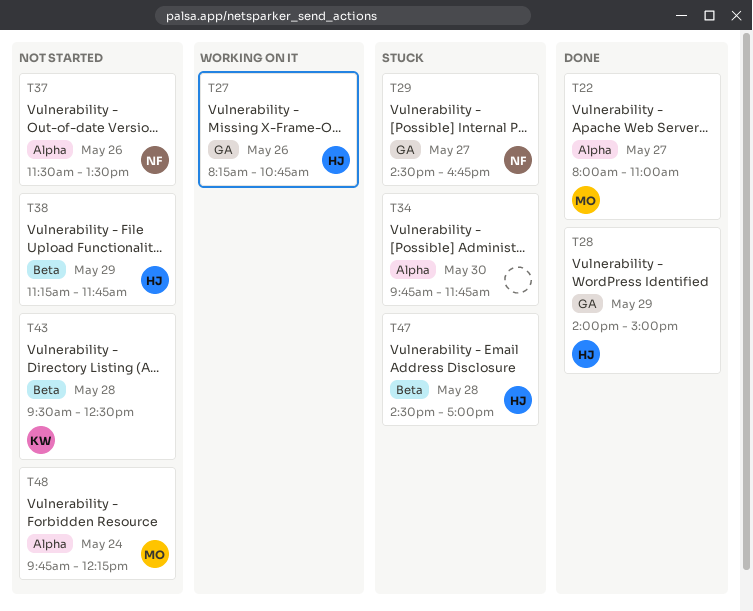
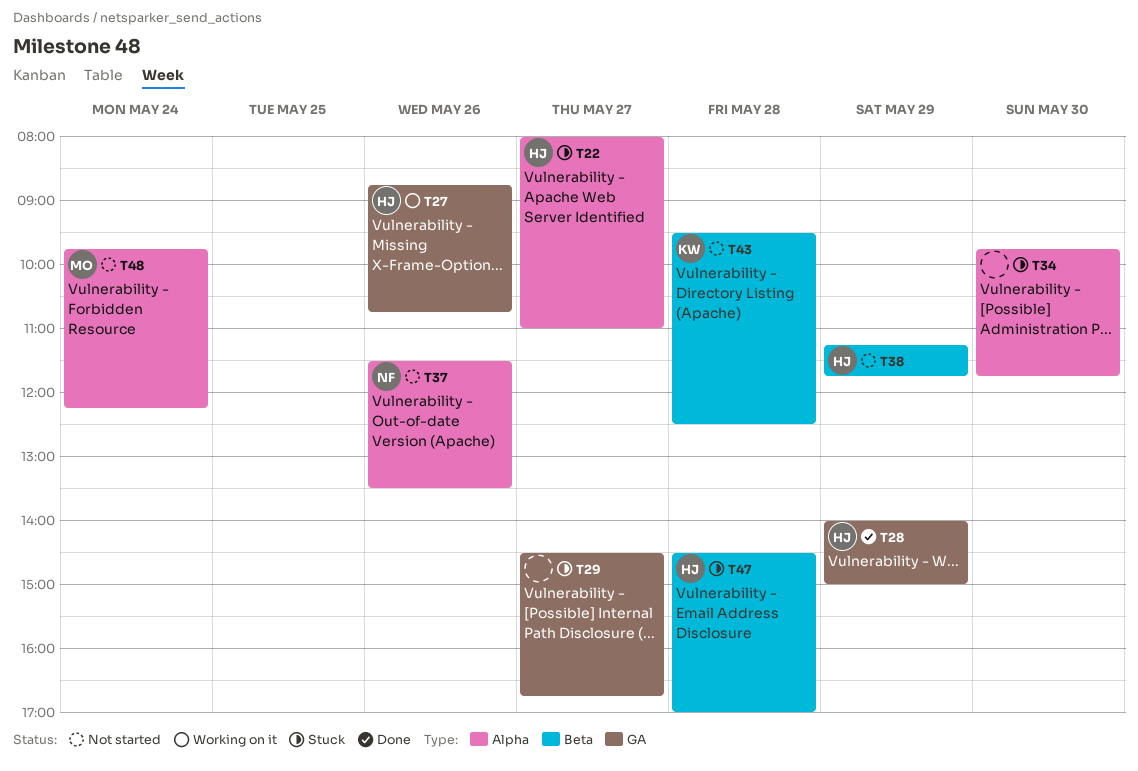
T22, status: Done -> Stuck
T22, owner: MO -> HJ
T27, begins: 08:15 -> 08:45
T29, owner: NF -> none

